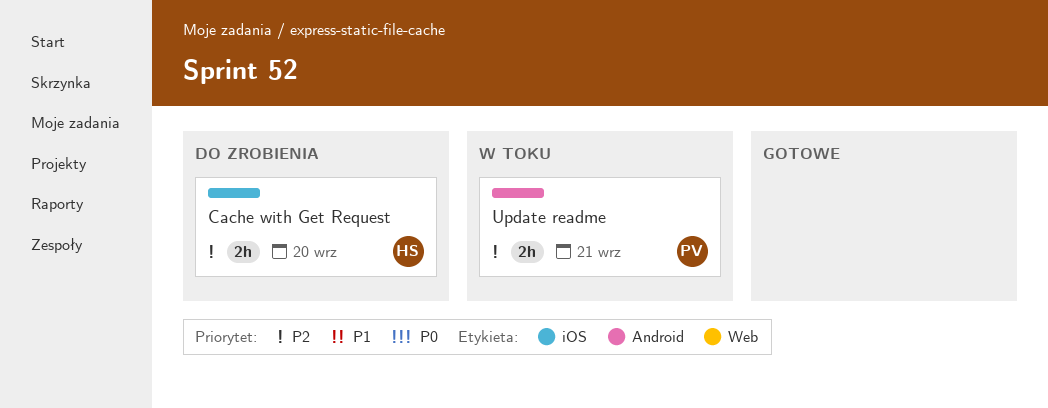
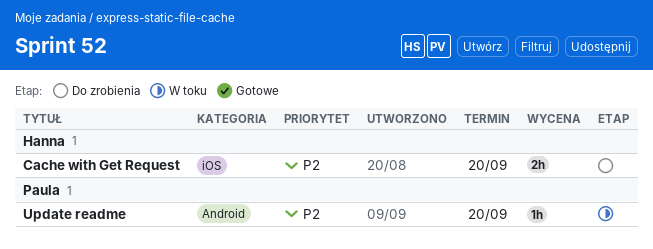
Update readme, estimate: 2h -> 1h
Update readme, due: Sep 21 -> Sep 20

